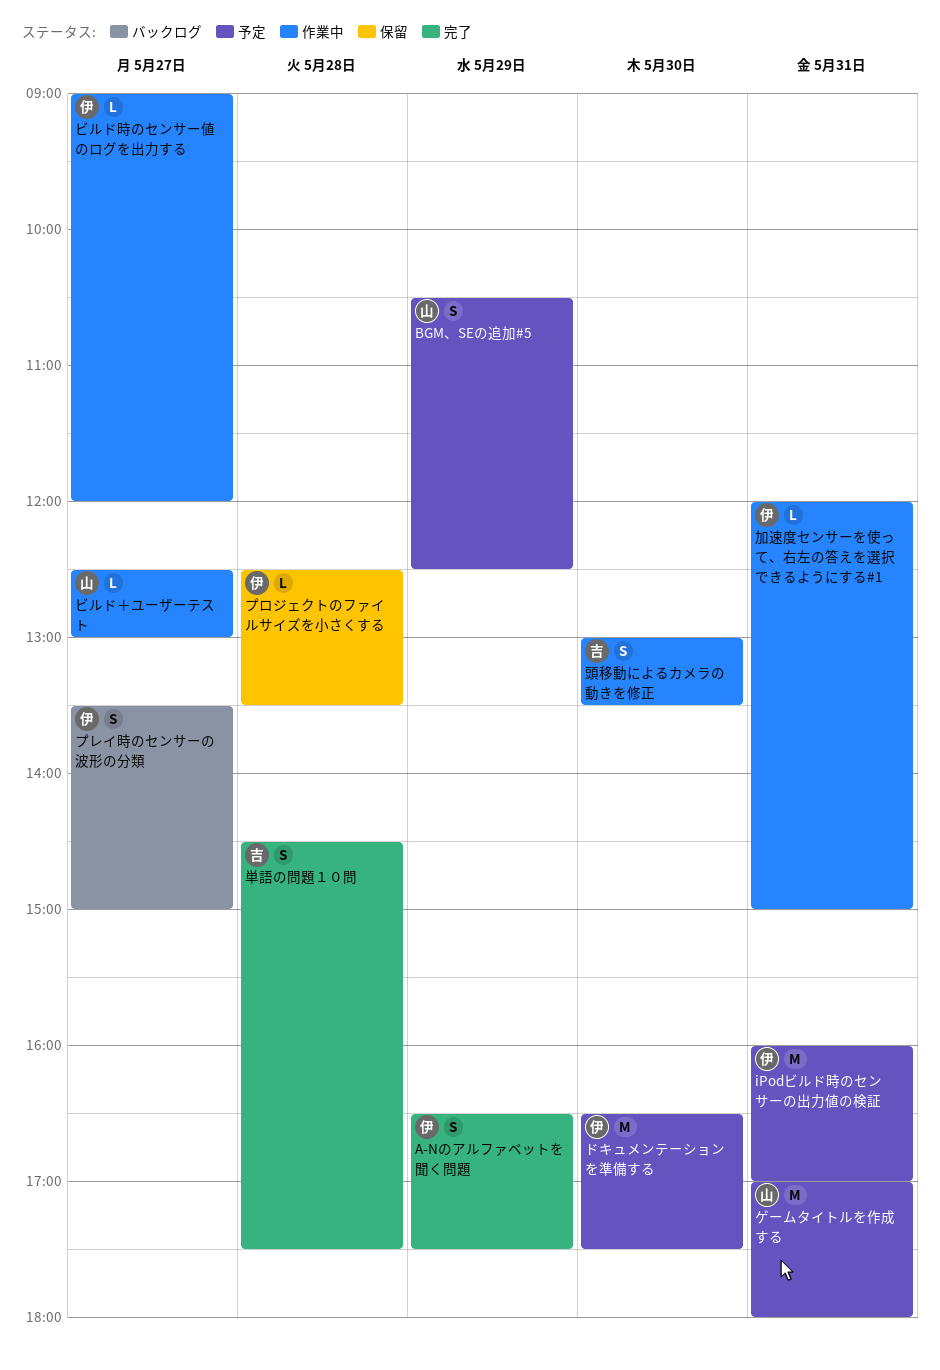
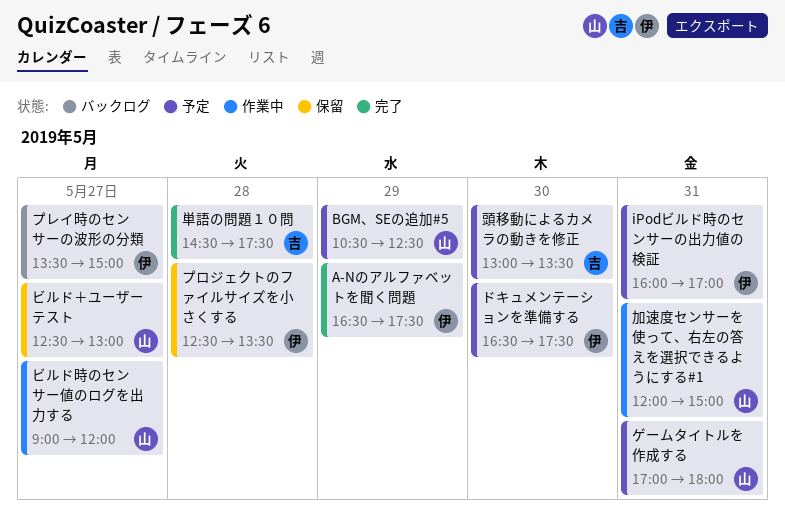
ビルド時のセンサー値のログを出力する, owner: 伊 -> 山
ビルド＋ユーザーテスト, status: 作業中 -> 保留
加速度センサーを使って、右左の答えを選択できるようにする#1, owner: 伊 -> 山
頭移動によるカメラの動きを修正, status: 作業中 -> 予定

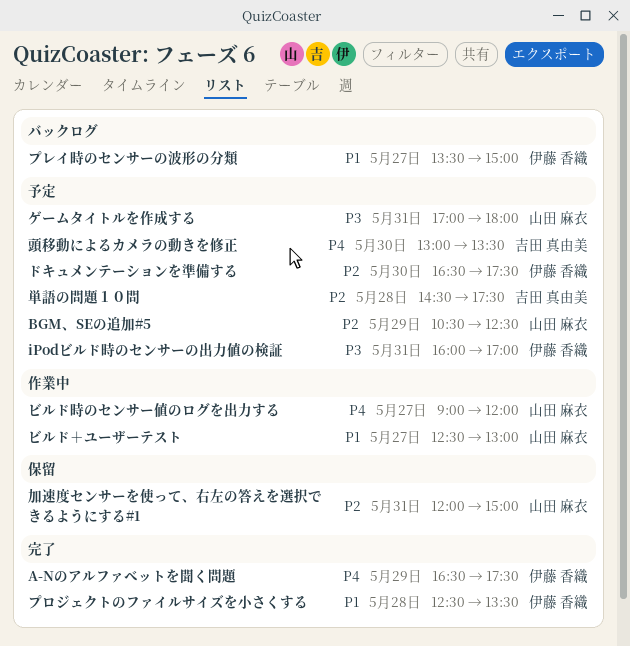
ビルド＋ユーザーテスト, status: 保留 -> 作業中
プロジェクトのファイルサイズを小さくする, status: 保留 -> 完了
加速度センサーを使って、右左の答えを選択できるようにする#1, status: 作業中 -> 保留
単語の問題１０問, status: 完了 -> 予定

